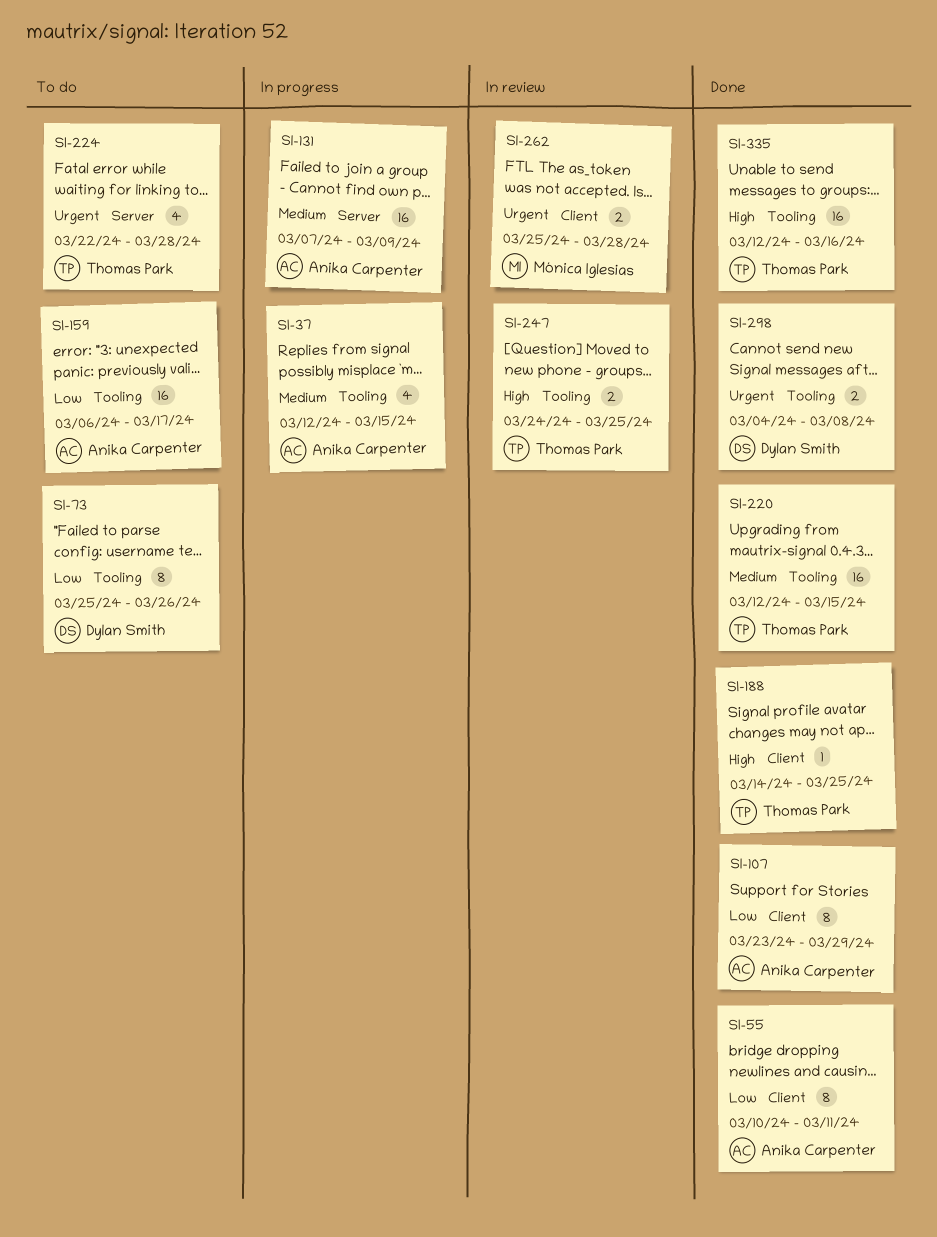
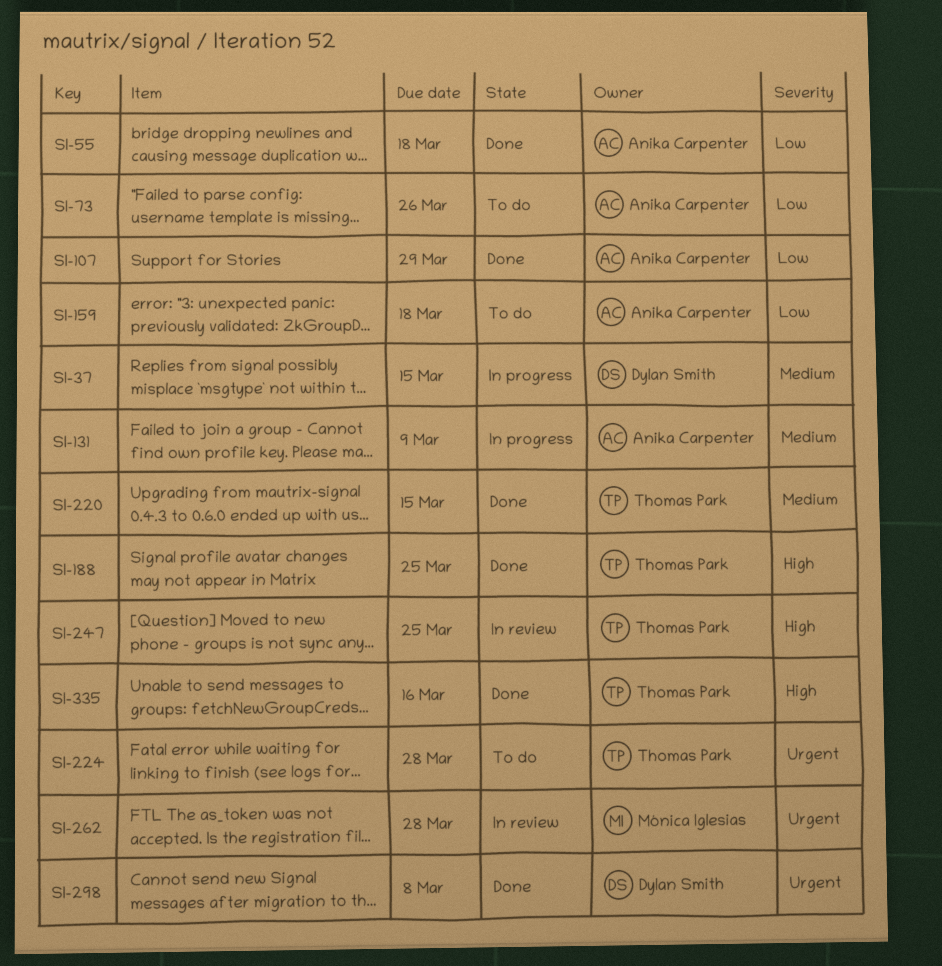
SI-37, owner: Anika Carpenter -> Dylan Smith
SI-55, due: Mar 11 -> Mar 18
SI-73, owner: Dylan Smith -> Anika Carpenter
SI-159, due: Mar 17 -> Mar 18

